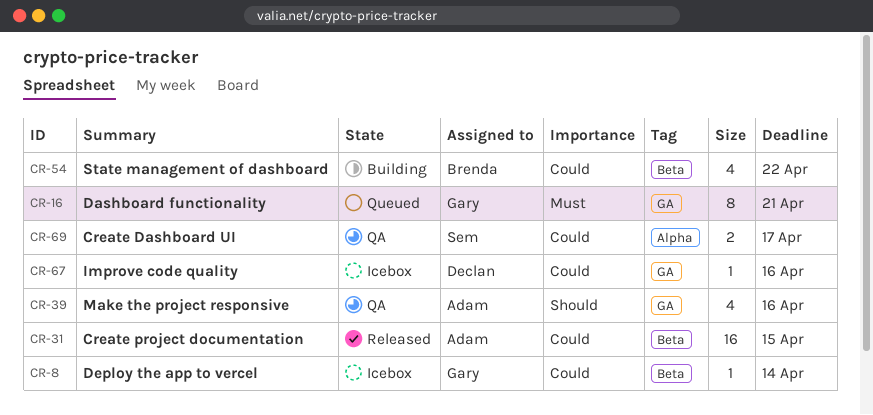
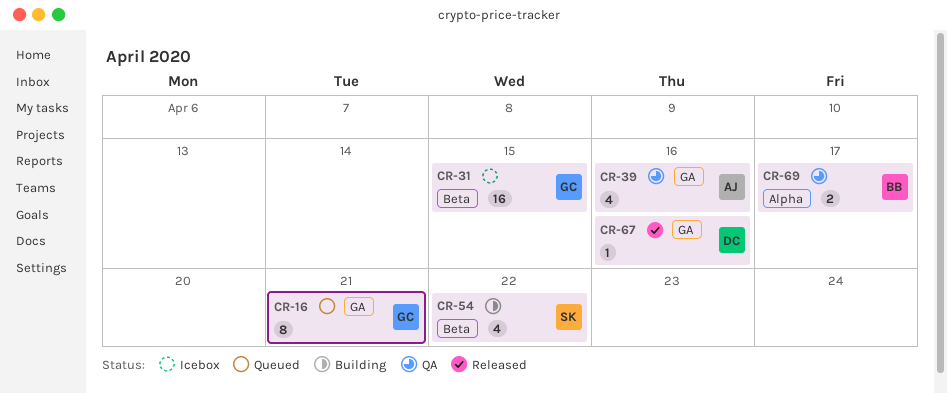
CR-8: present -> none
CR-31, status: Released -> Icebox
CR-31, owner: Adam -> Gary
CR-54, owner: Brenda -> Sem
CR-67, status: Icebox -> Released
CR-69, owner: Sem -> Brenda

